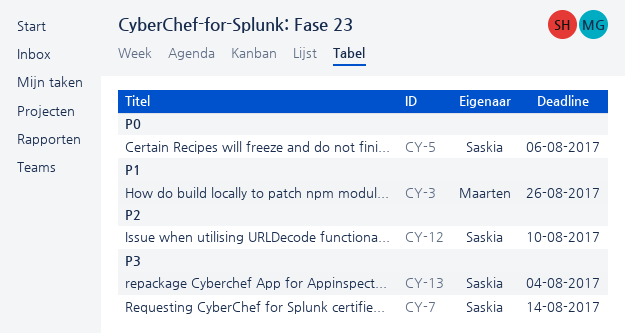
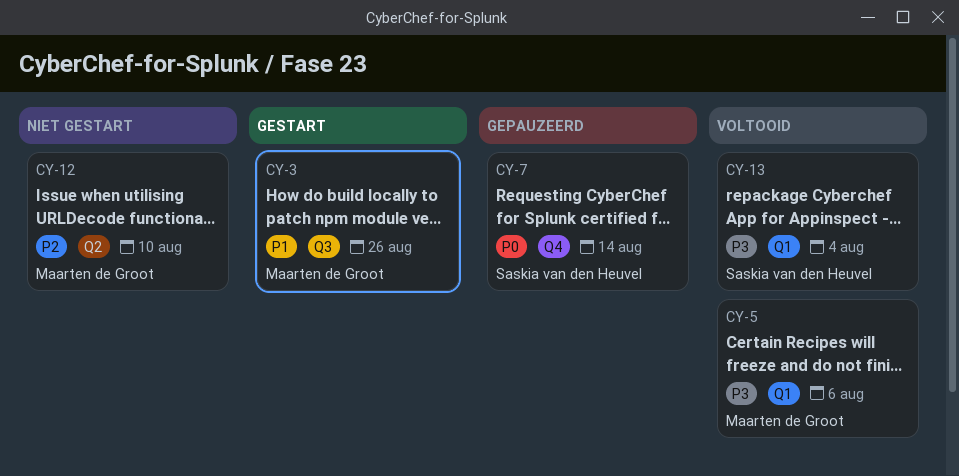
CY-5, owner: Saskia van den Heuvel -> Maarten de Groot
CY-5, priority: P0 -> P3
CY-7, priority: P3 -> P0
CY-12, owner: Saskia van den Heuvel -> Maarten de Groot

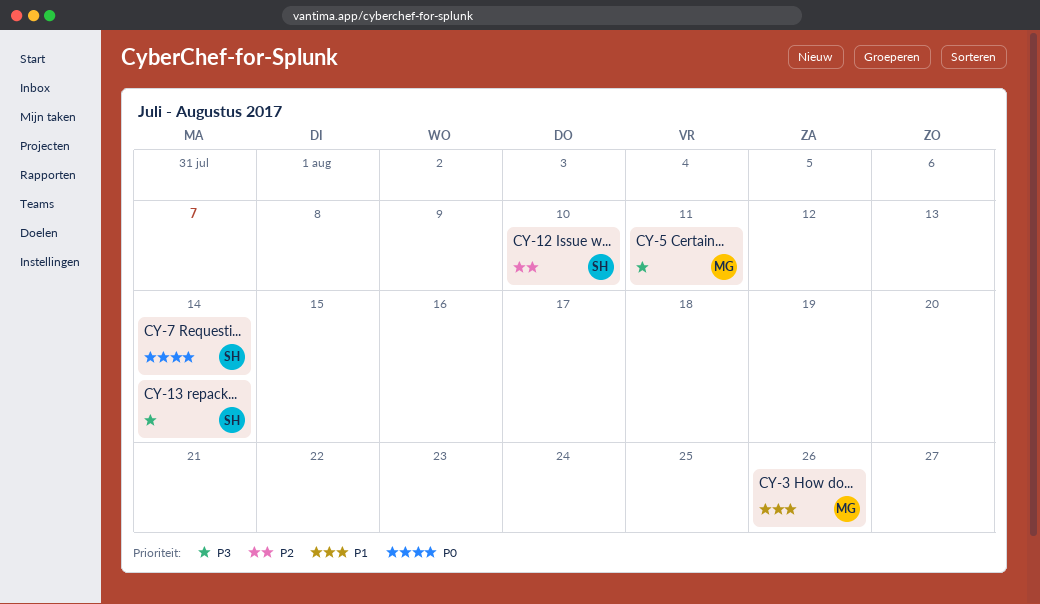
CY-5, due: Aug 6 -> Aug 11
CY-12, owner: Maarten de Groot -> Saskia van den Heuvel
CY-13, due: Aug 4 -> Aug 14

